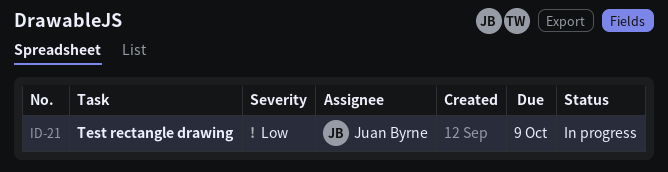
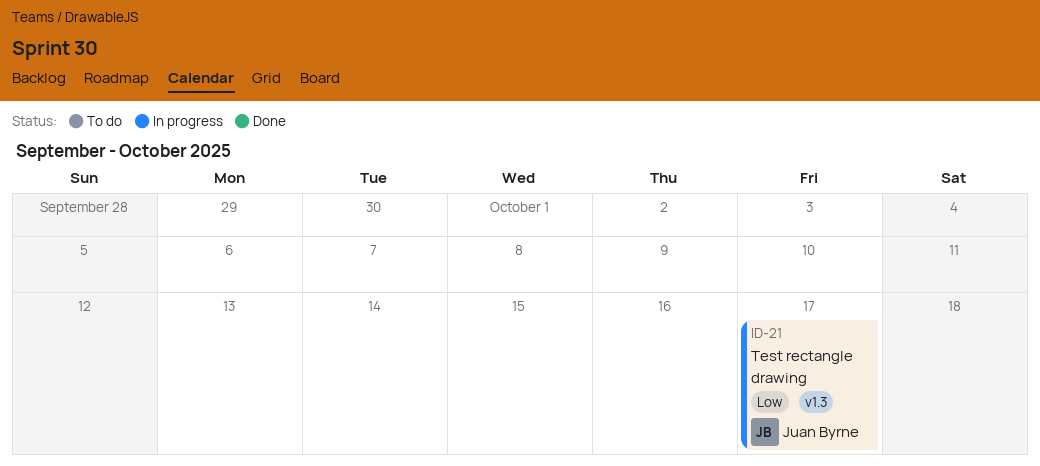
ID-21, due: Oct 9 -> Oct 17

